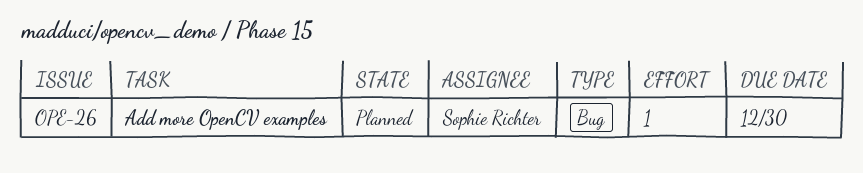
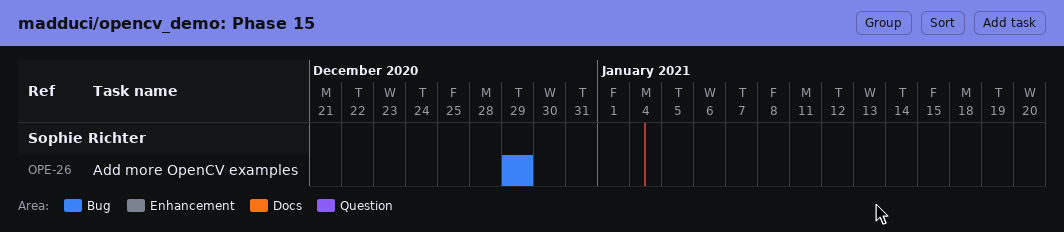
OPE-26, due: Dec 30 -> Dec 29

